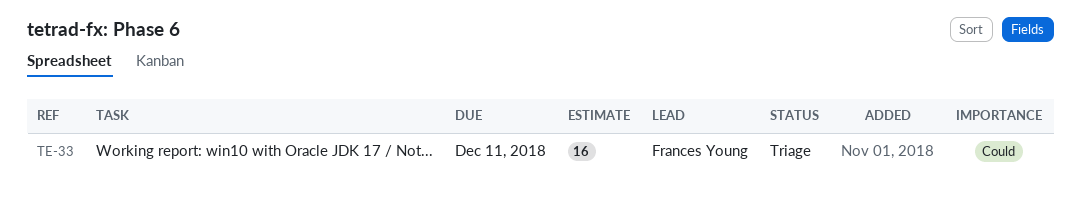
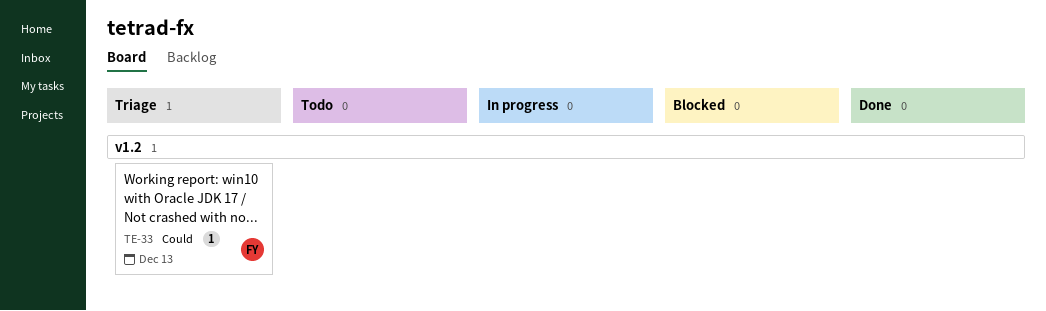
TE-33, estimate: 16 -> 1
TE-33, due: Dec 11 -> Dec 13

